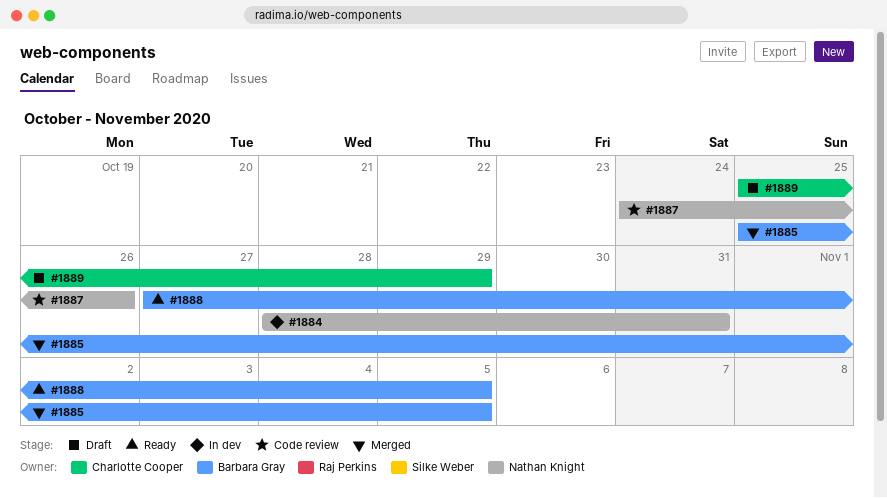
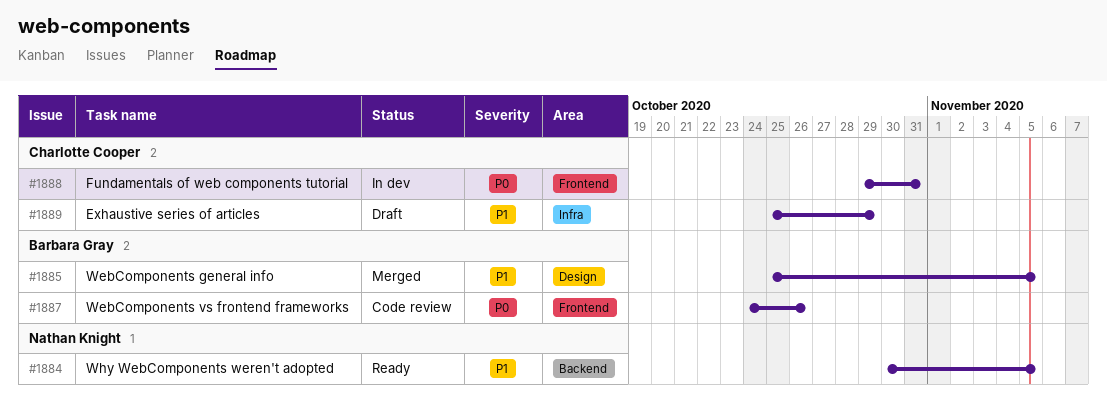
#1884, status: In dev -> Ready
#1884, start: Oct 28 -> Oct 30
#1884, due: Oct 31 -> Nov 5
#1887, owner: Nathan Knight -> Barbara Gray
#1888, status: Ready -> In dev
#1888, owner: Barbara Gray -> Charlotte Cooper
#1888, start: Oct 27 -> Oct 29
#1888, due: Nov 5 -> Oct 31

